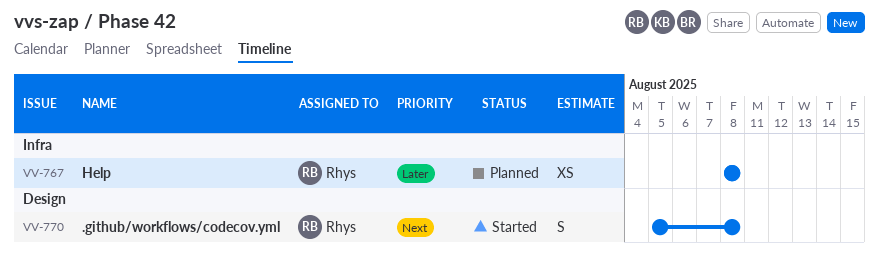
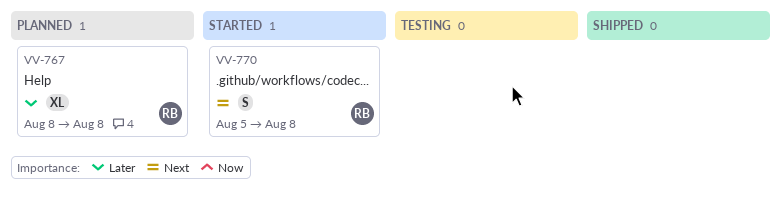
VV-767, estimate: XS -> XL

